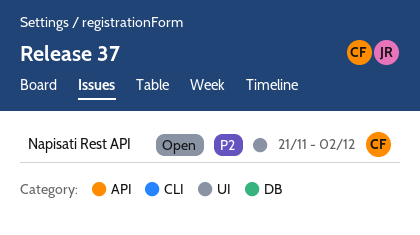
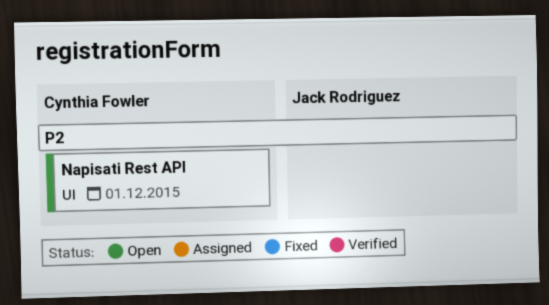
Napisati Rest API, due: Dec 2 -> Dec 1

